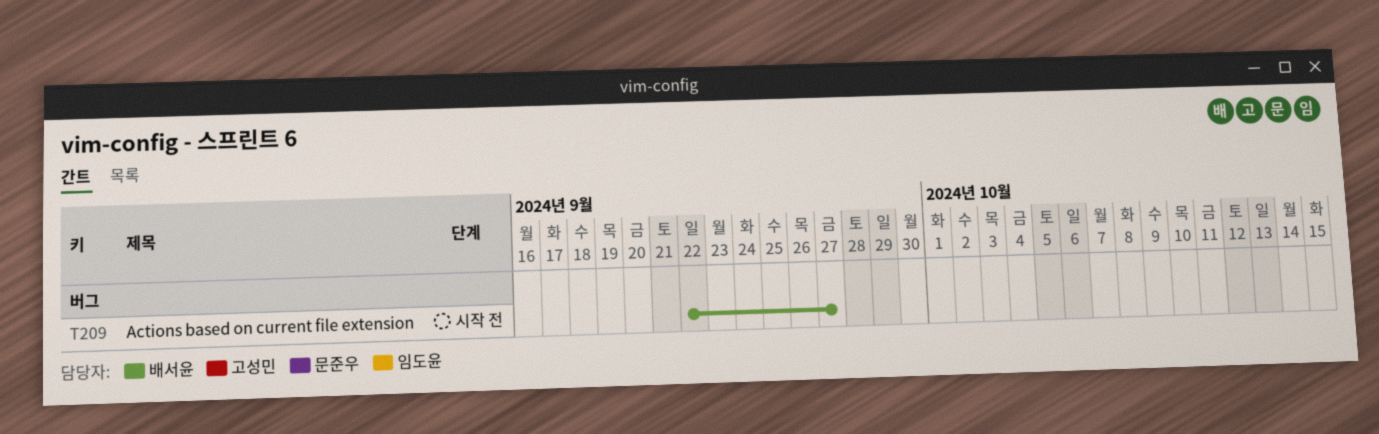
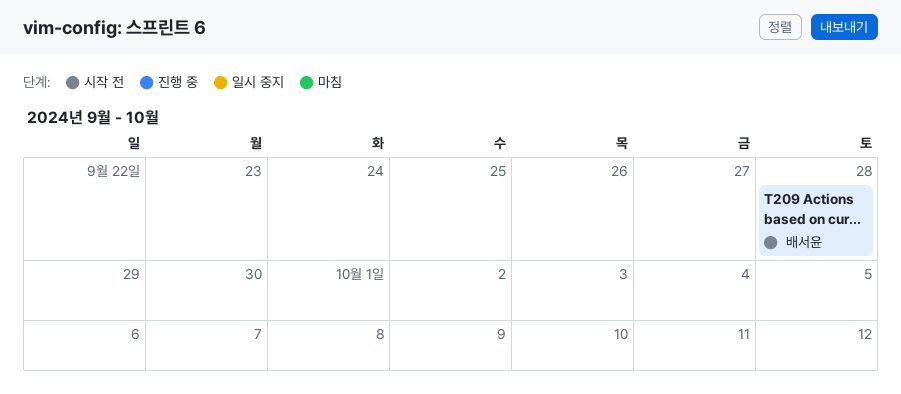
T209, due: Sep 27 -> Sep 28

